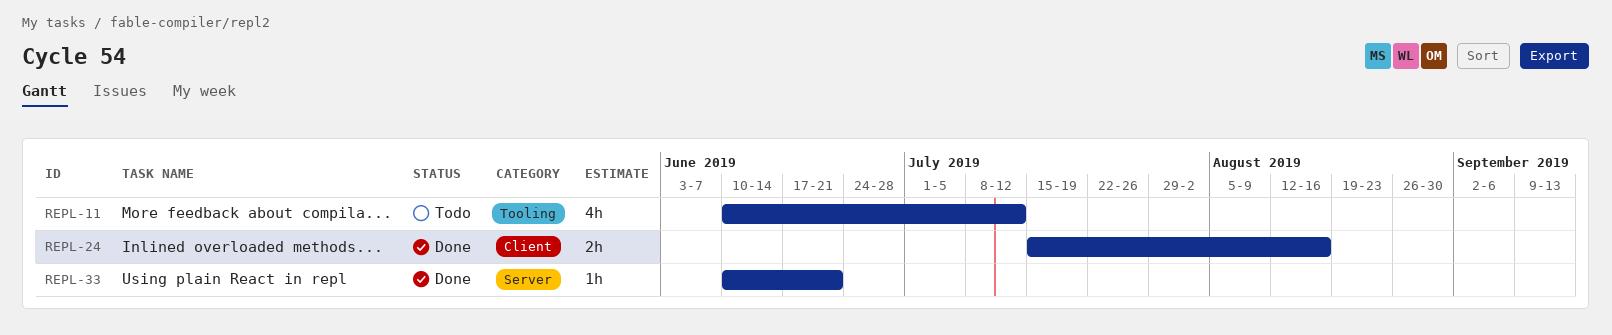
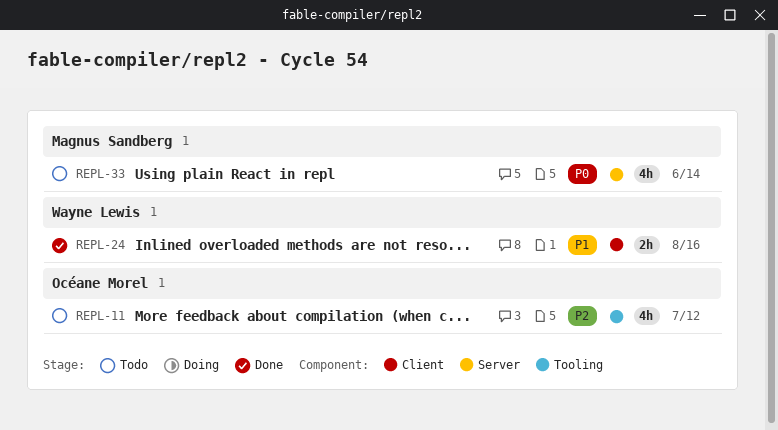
REPL-33, status: Done -> Todo
REPL-33, estimate: 1h -> 4h
REPL-33, due: Jun 21 -> Jun 14

